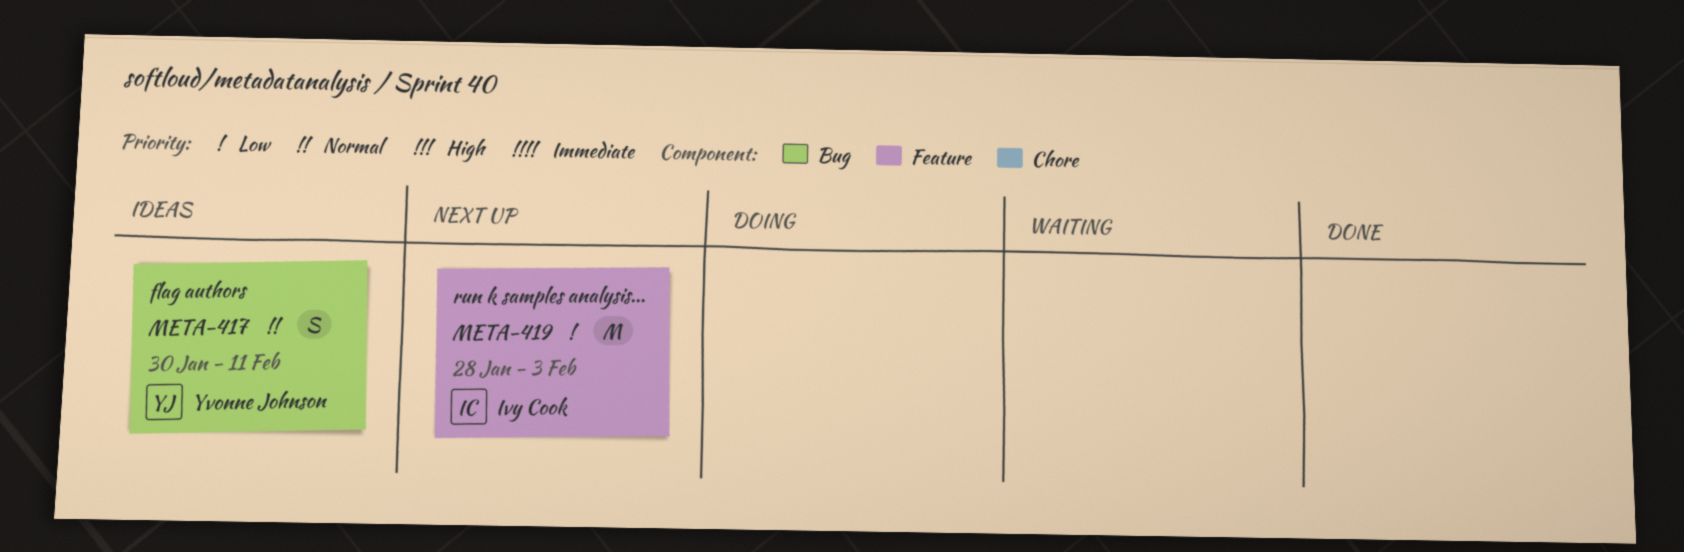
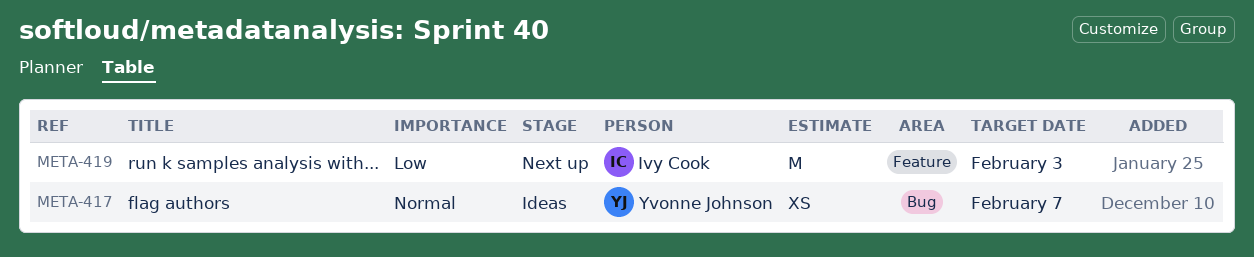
META-417, estimate: S -> XS
META-417, due: Feb 11 -> Feb 7

